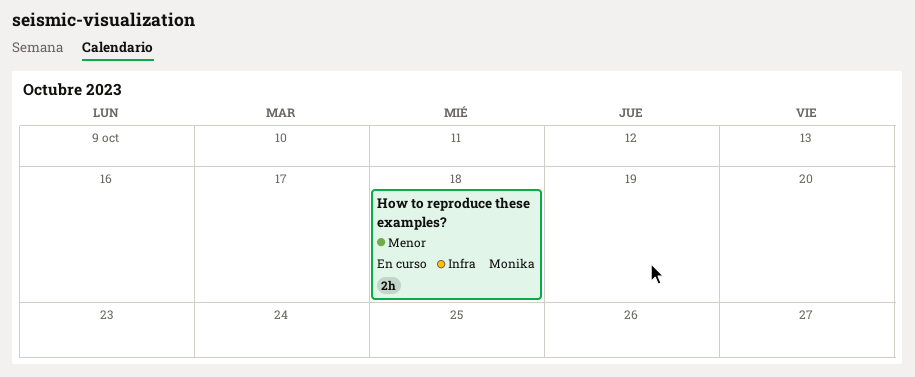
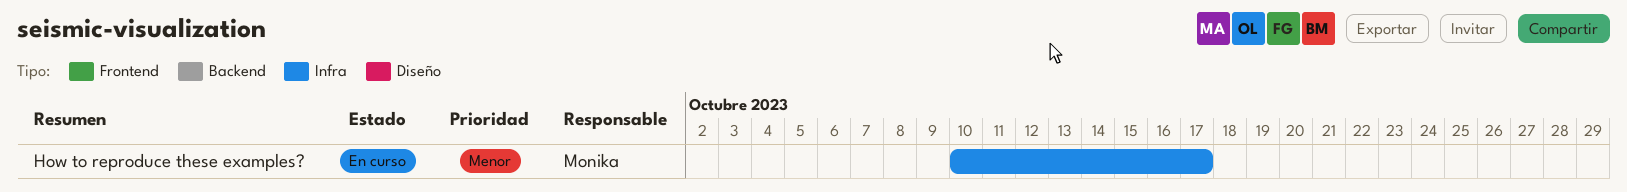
How to reproduce these examples?, due: Oct 18 -> Oct 17

